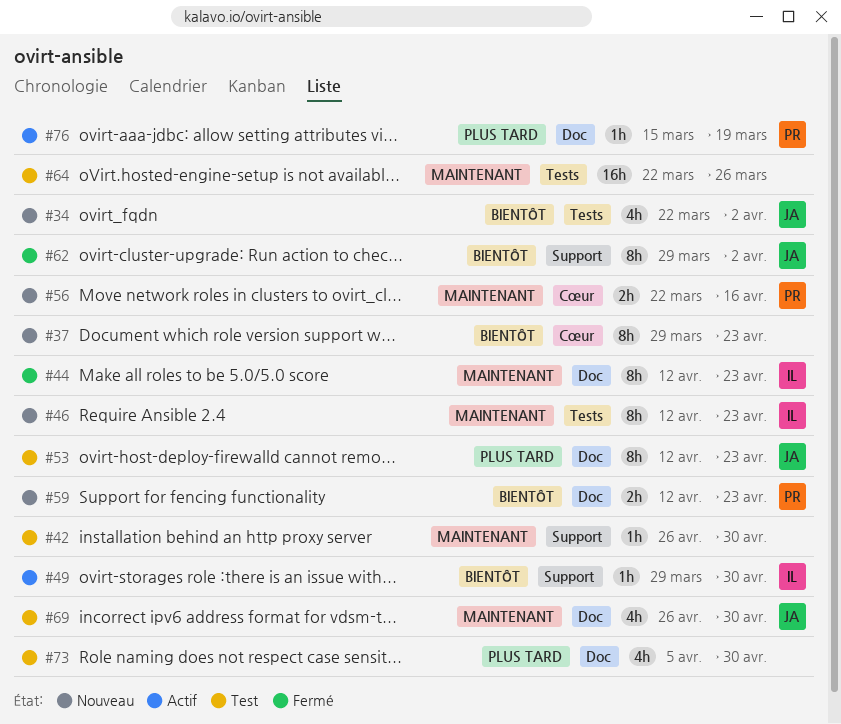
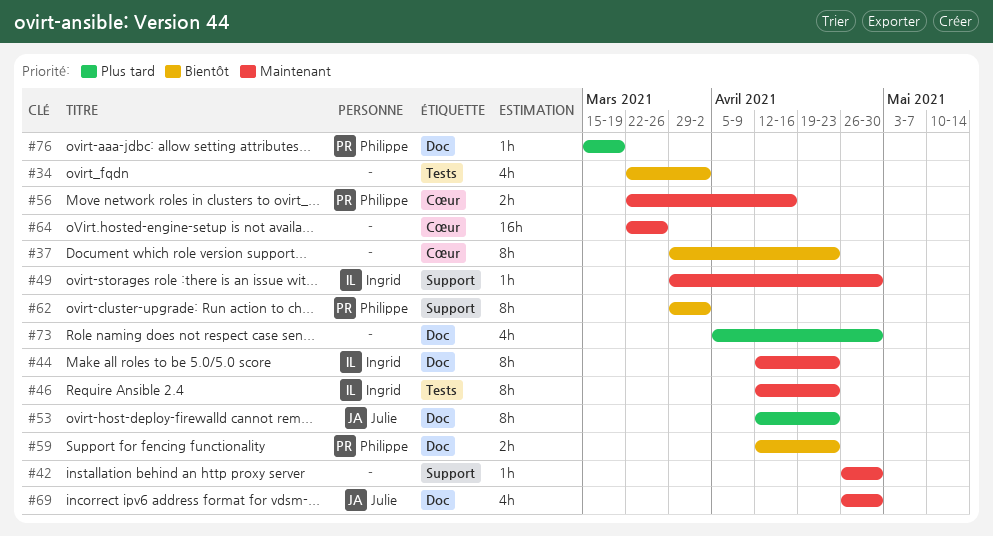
#34, owner: Julie -> none
#49, priority: Bientôt -> Maintenant
#62, owner: Julie -> Philippe
#64, label: Tests -> Cœur

